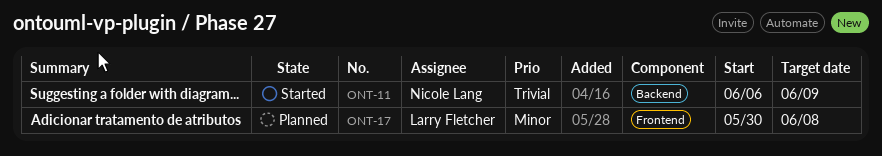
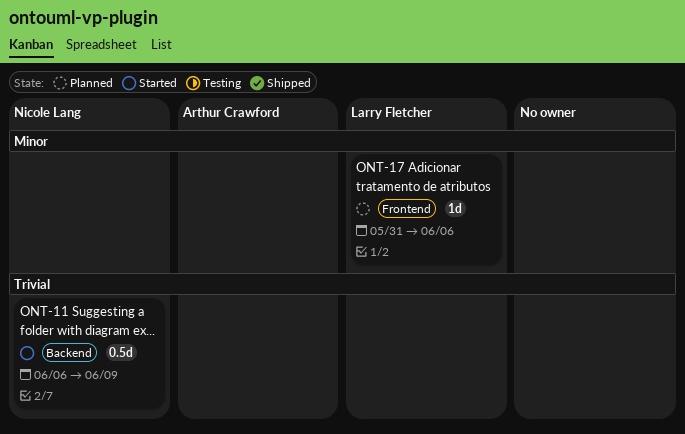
ONT-17, start: May 30 -> May 31
ONT-17, due: Jun 8 -> Jun 6

